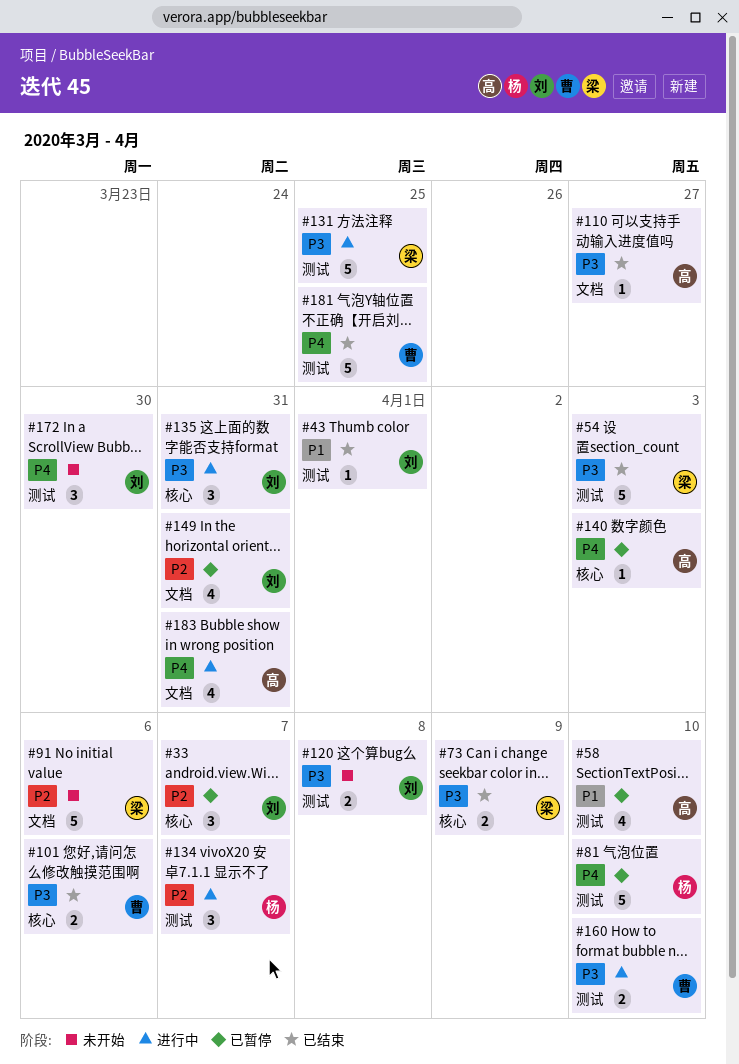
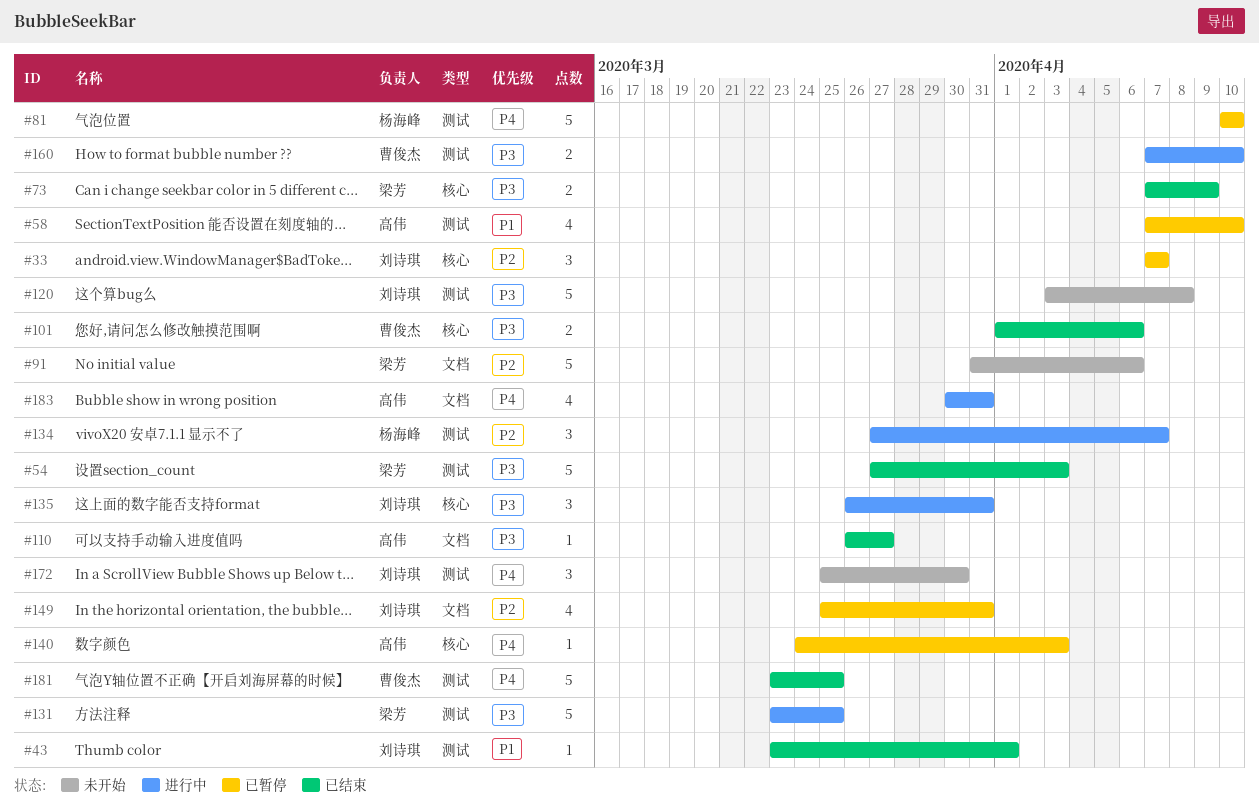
#120, estimate: 2 -> 5

